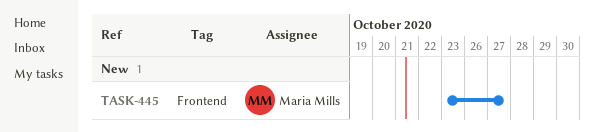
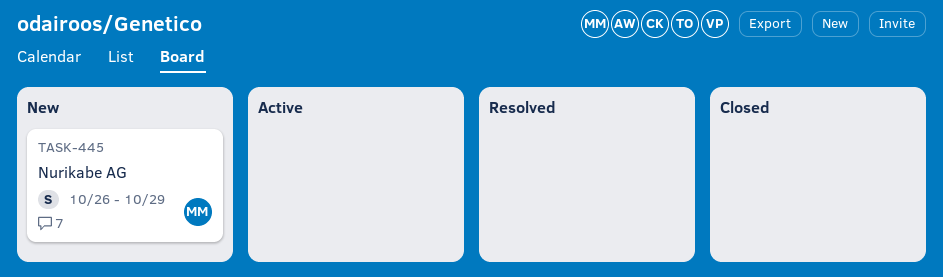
TASK-445, start: Oct 23 -> Oct 26
TASK-445, due: Oct 27 -> Oct 29

